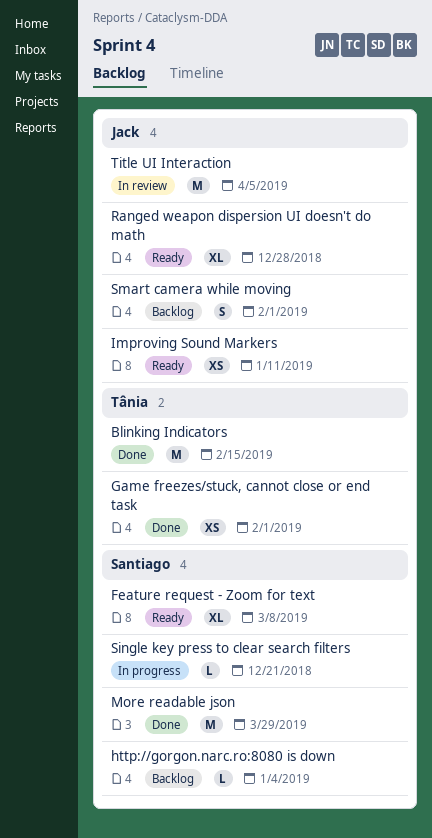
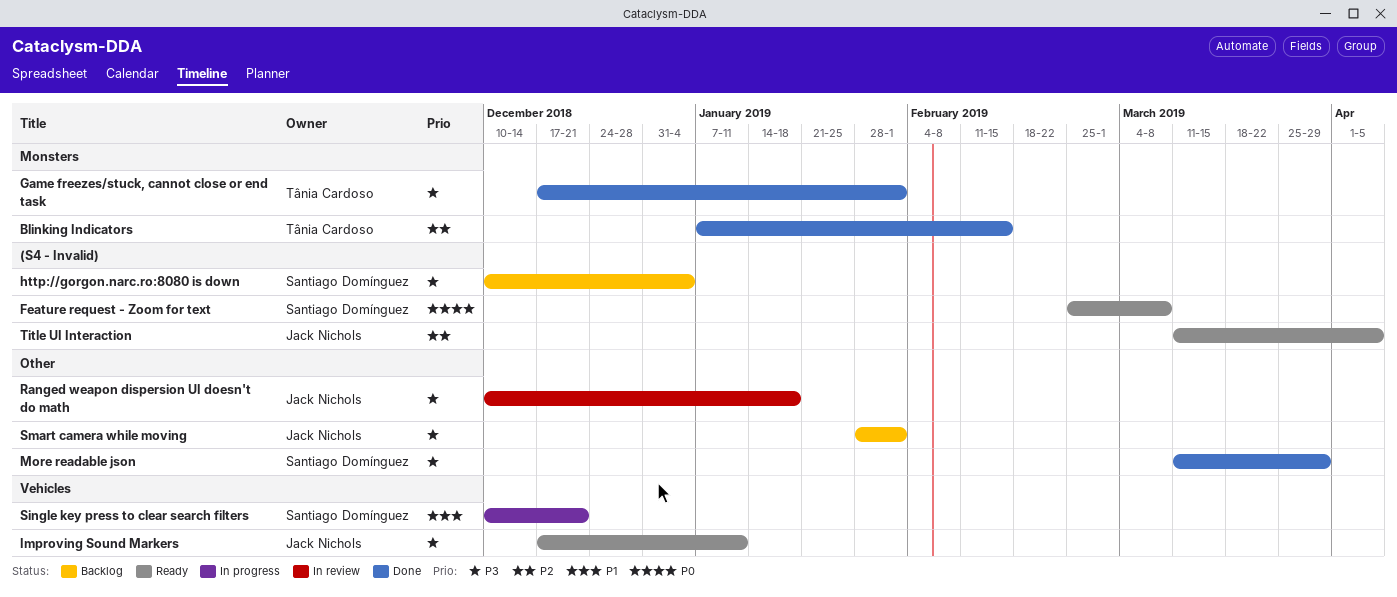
Ranged weapon dispersion UI doesn't do math, status: Ready -> In review
Ranged weapon dispersion UI doesn't do math, due: Dec 28 -> Jan 18
Title UI Interaction, status: In review -> Ready

